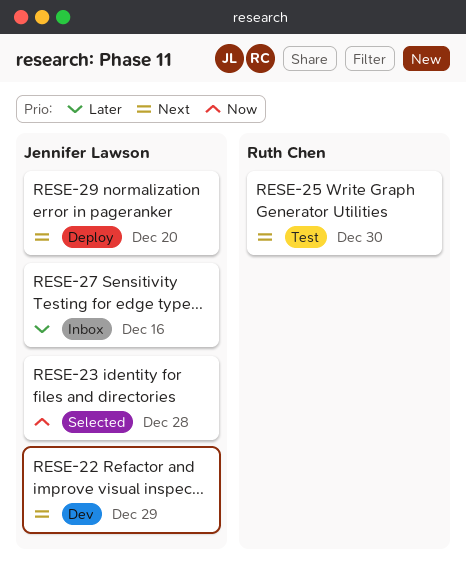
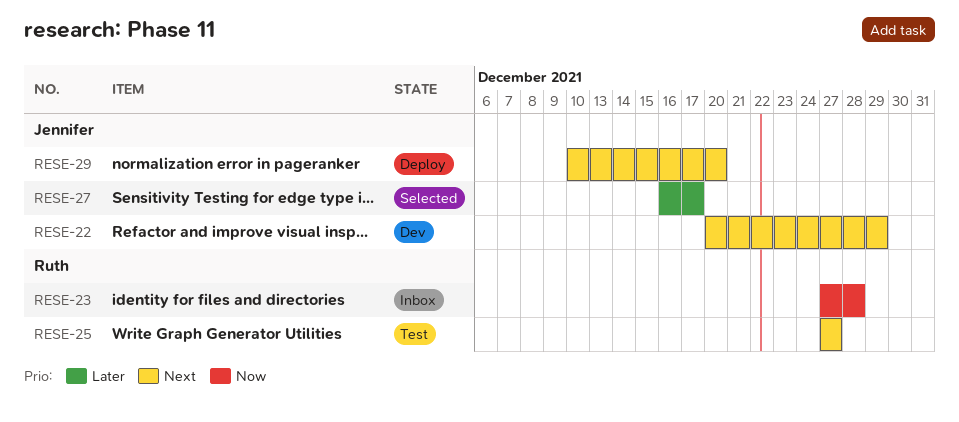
RESE-23, status: Selected -> Inbox
RESE-23, owner: Jennifer Lawson -> Ruth Chen
RESE-25, due: Dec 30 -> Dec 27
RESE-27, status: Inbox -> Selected
RESE-27, due: Dec 16 -> Dec 17

